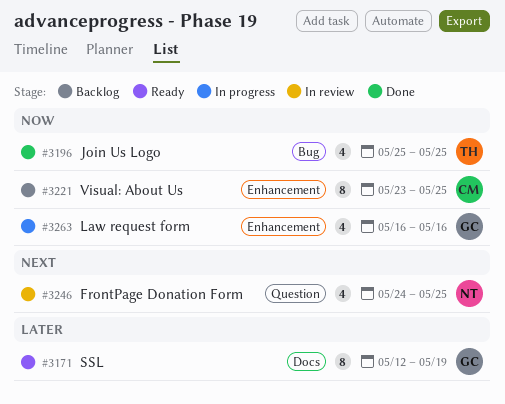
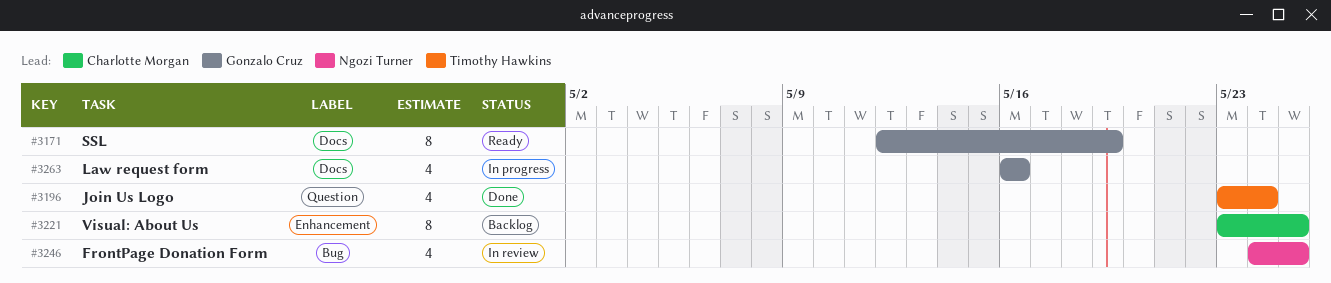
#3196, label: Bug -> Question
#3196, start: May 25 -> May 23
#3196, due: May 25 -> May 24
#3246, label: Question -> Bug
#3263, label: Enhancement -> Docs

